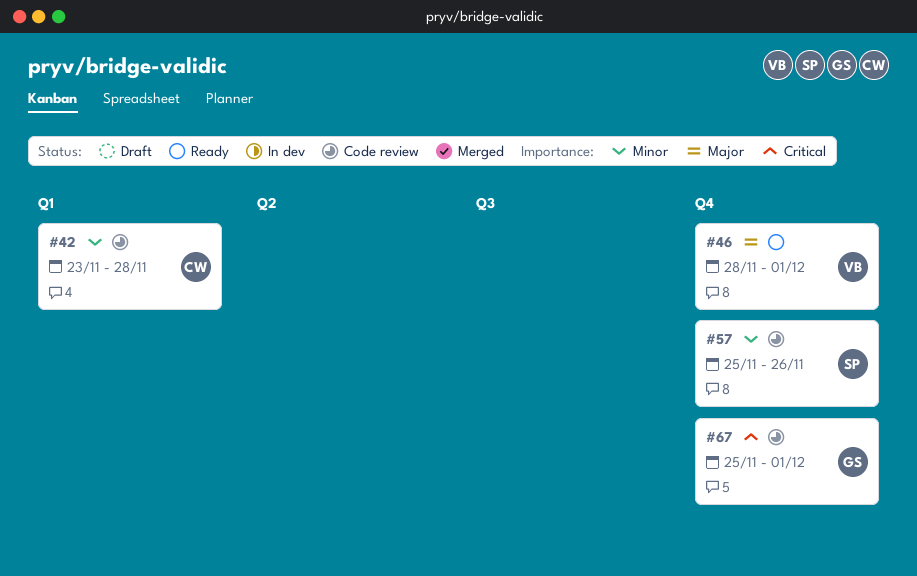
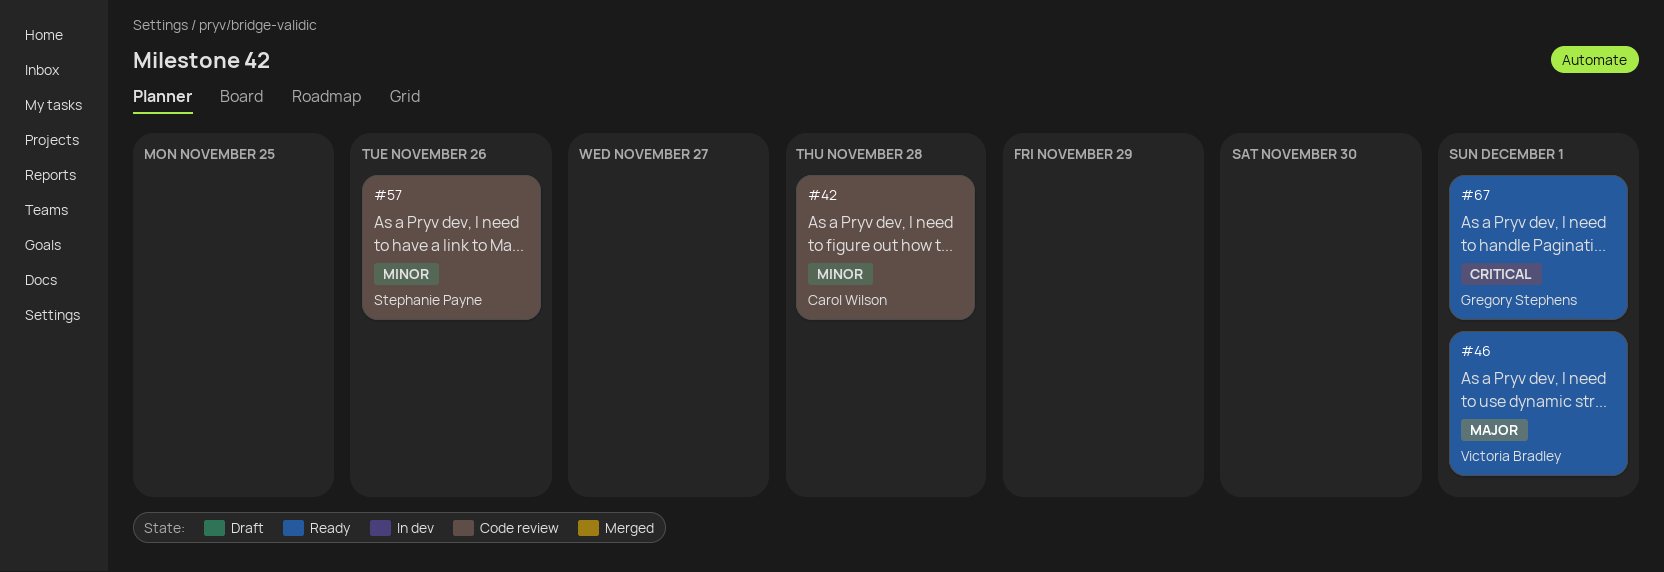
#67, status: Code review -> Ready

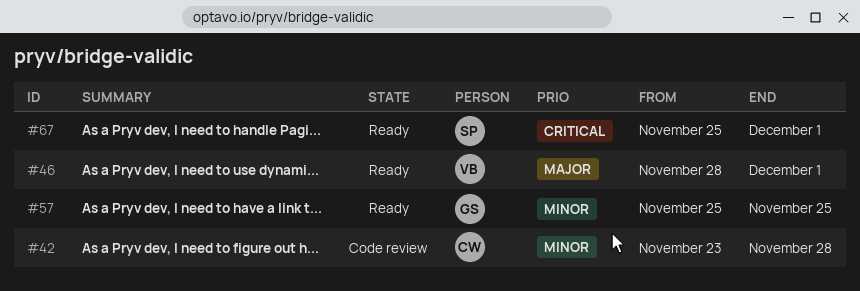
#57, status: Code review -> Ready
#57, owner: Stephanie Payne -> Gregory Stephens
#57, due: Nov 26 -> Nov 25
#67, owner: Gregory Stephens -> Stephanie Payne

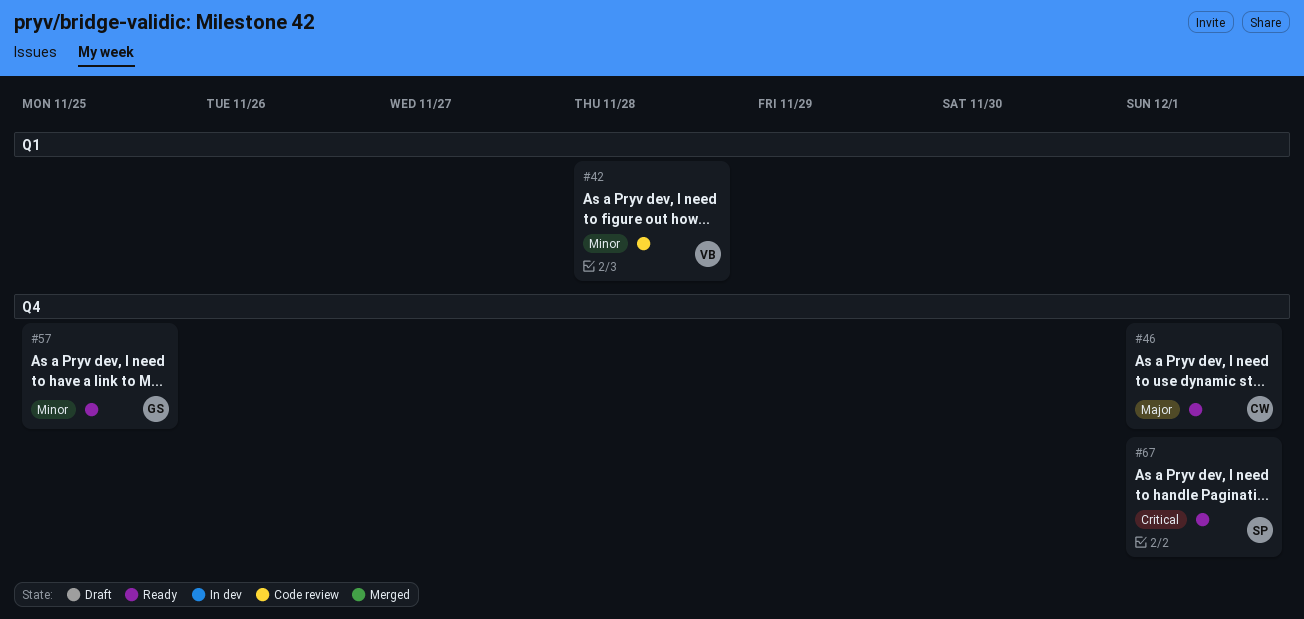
#42, owner: CW -> VB
#46, owner: VB -> CW

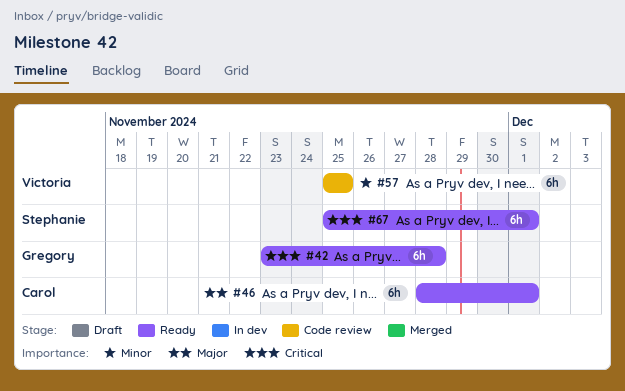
#42, status: Code review -> Ready
#42, owner: Victoria -> Gregory
#42, priority: Minor -> Critical
#57, status: Ready -> Code review
#57, owner: Gregory -> Victoria

